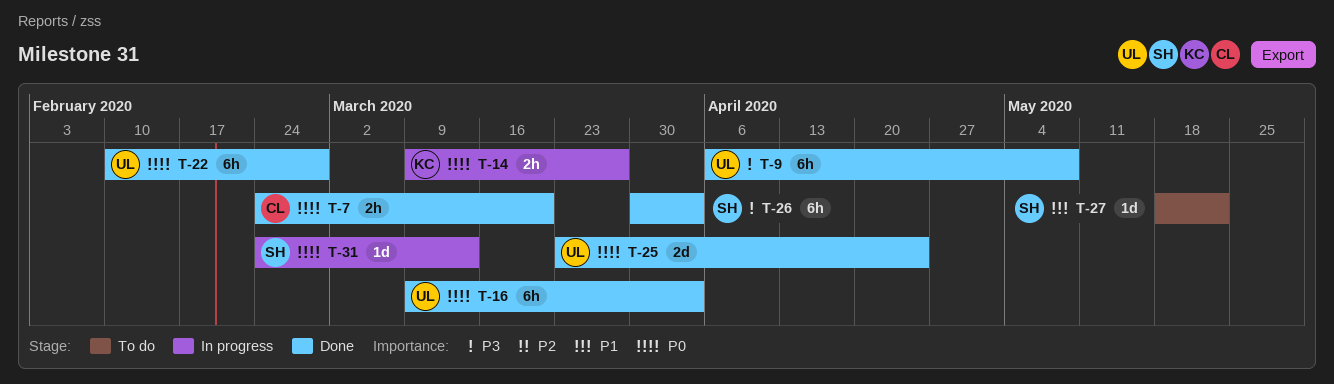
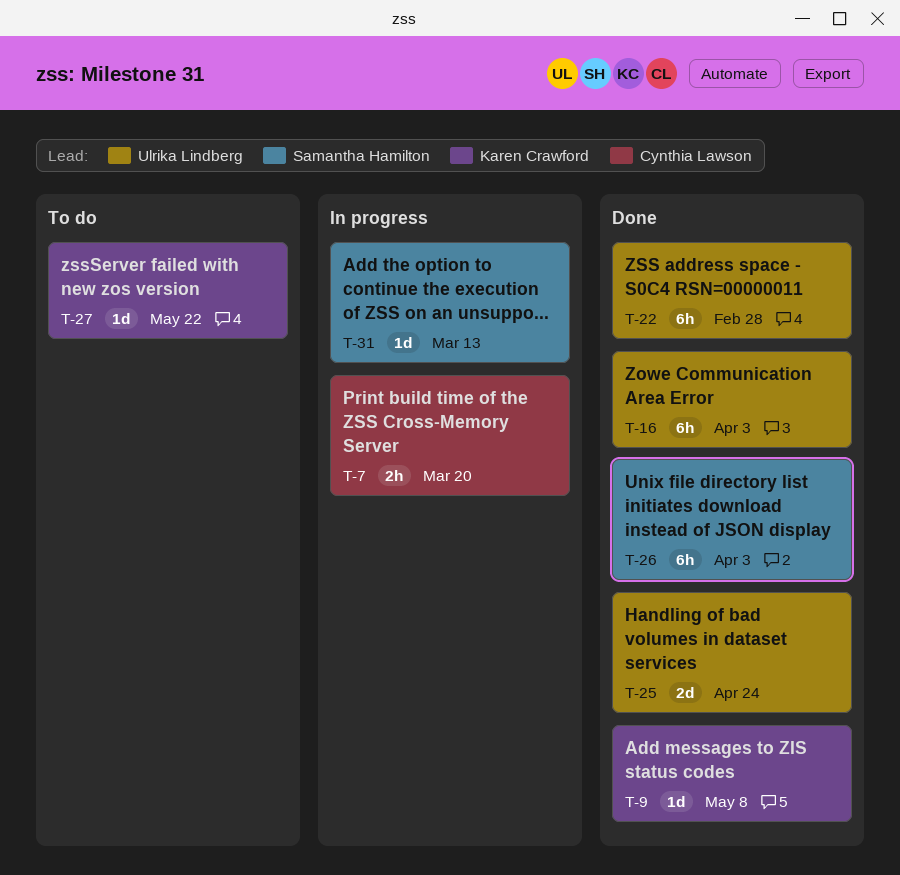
T-7, status: Done -> In progress
T-9, owner: Ulrika Lindberg -> Karen Crawford
T-9, estimate: 6h -> 1d
T-14: present -> none
T-27, owner: Samantha Hamilton -> Karen Crawford

